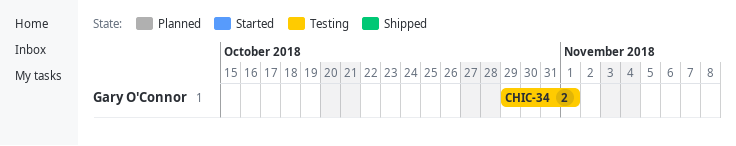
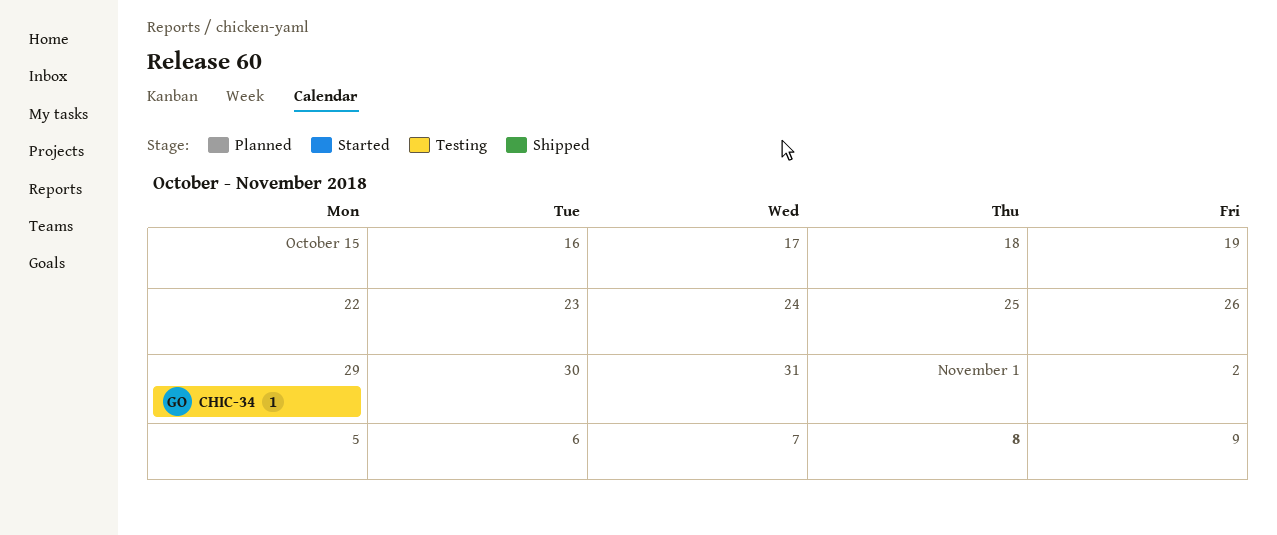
CHIC-34, estimate: 2 -> 1
CHIC-34, due: Nov 1 -> Oct 29

